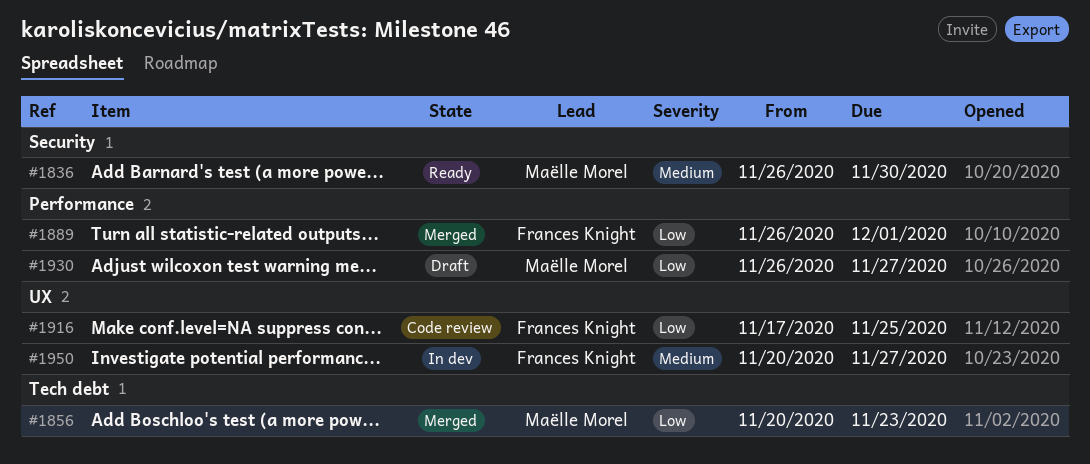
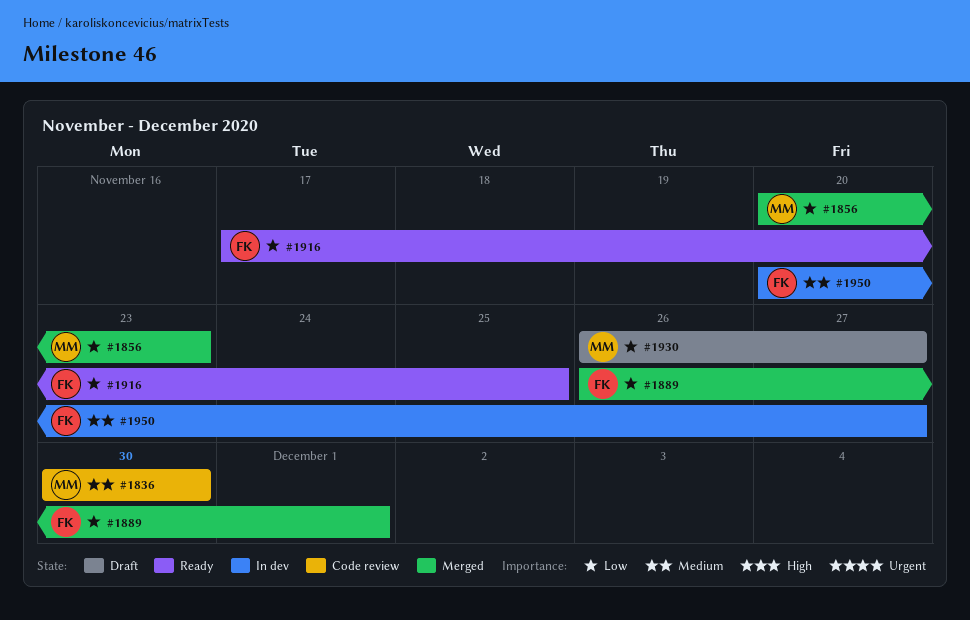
#1836, status: Ready -> Code review
#1836, start: Nov 26 -> Nov 30
#1916, status: Code review -> Ready

